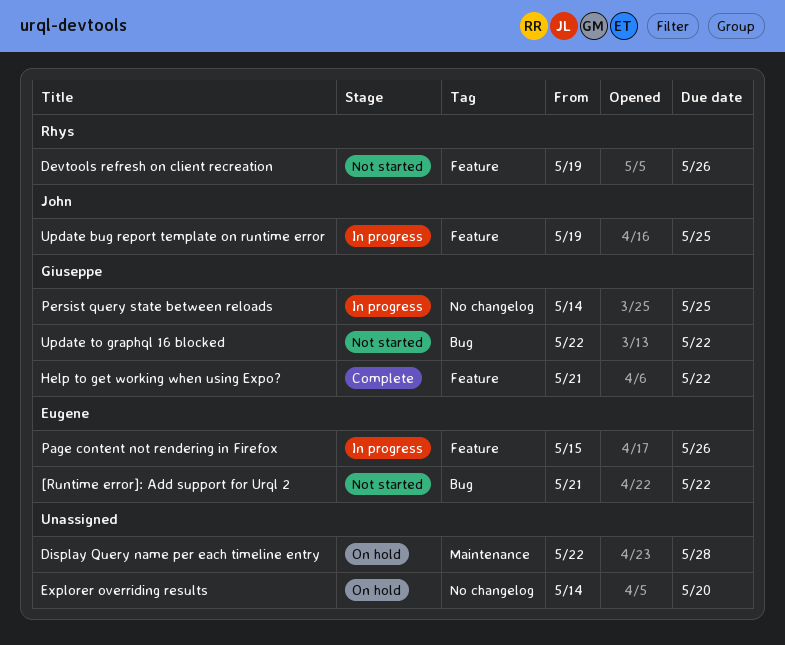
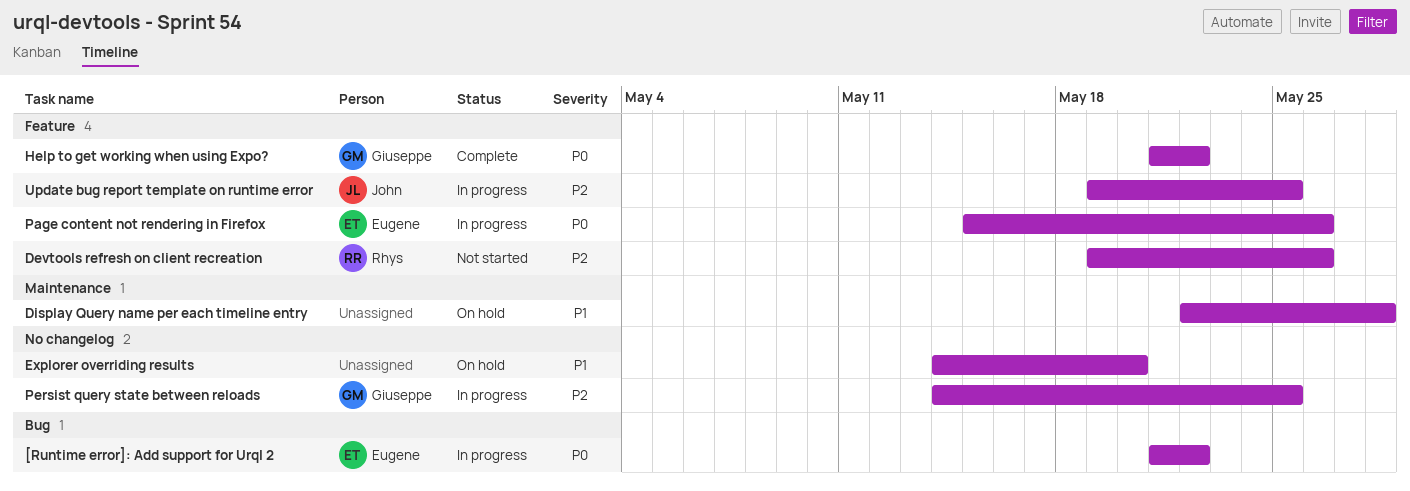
[Runtime error]: Add support for Urql 2, status: Not started -> In progress
Update to graphql 16 blocked: present -> none

